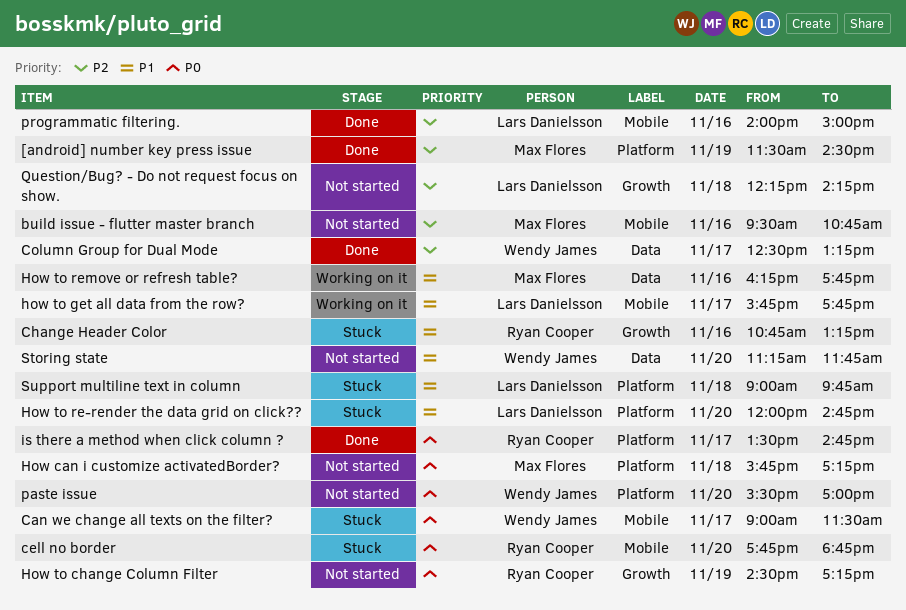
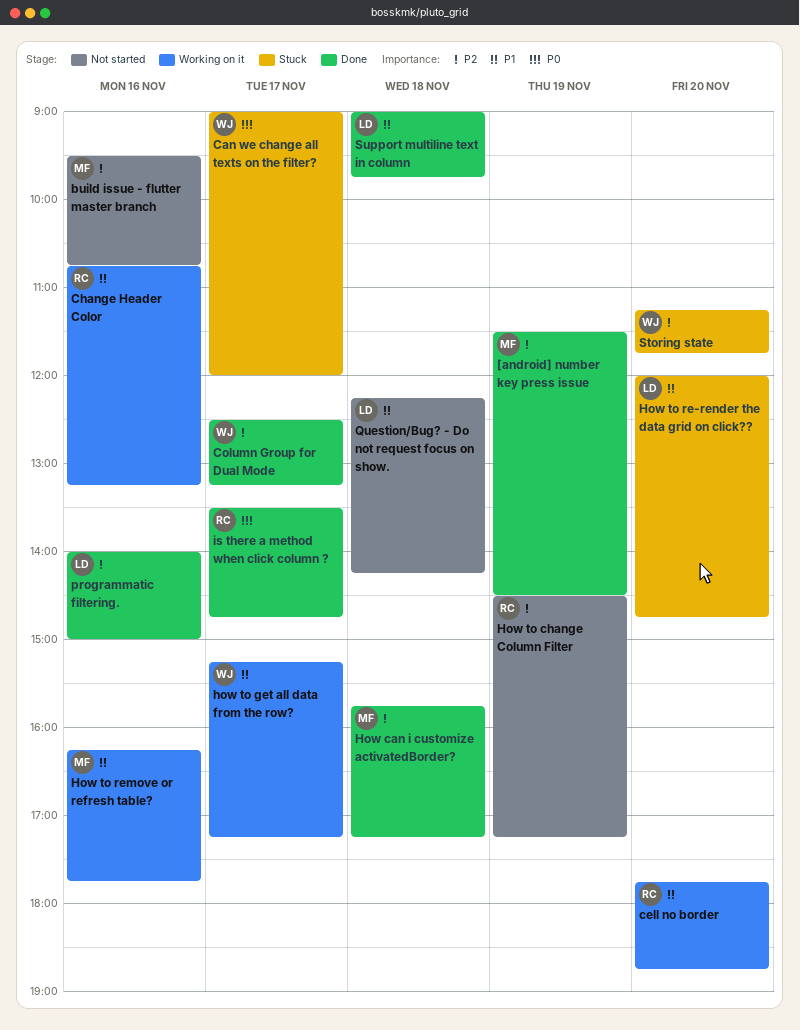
Can we change all texts on the filter?, ends: 11:30 -> 12:00
cell no border, status: Stuck -> Working on it
cell no border, priority: P0 -> P1
Change Header Color, status: Stuck -> Working on it
How can i customize activatedBorder?, status: Not started -> Done
How can i customize activatedBorder?, priority: P0 -> P2
How to change Column Filter, priority: P0 -> P2
how to get all data from the row?, owner: Lars Danielsson -> Wendy James
how to get all data from the row?, begins: 15:45 -> 15:15
how to get all data from the row?, ends: 17:45 -> 17:15
paste issue: present -> none
Question/Bug? - Do not request focus on show., priority: P2 -> P1
Storing state, status: Not started -> Stuck
Storing state, priority: P1 -> P2
Support multiline text in column, status: Stuck -> Done

